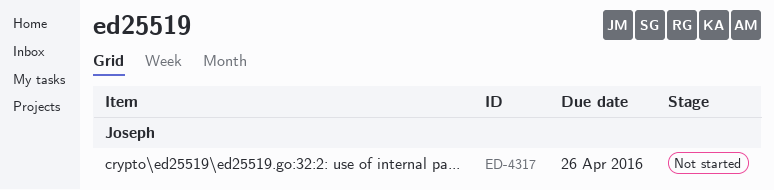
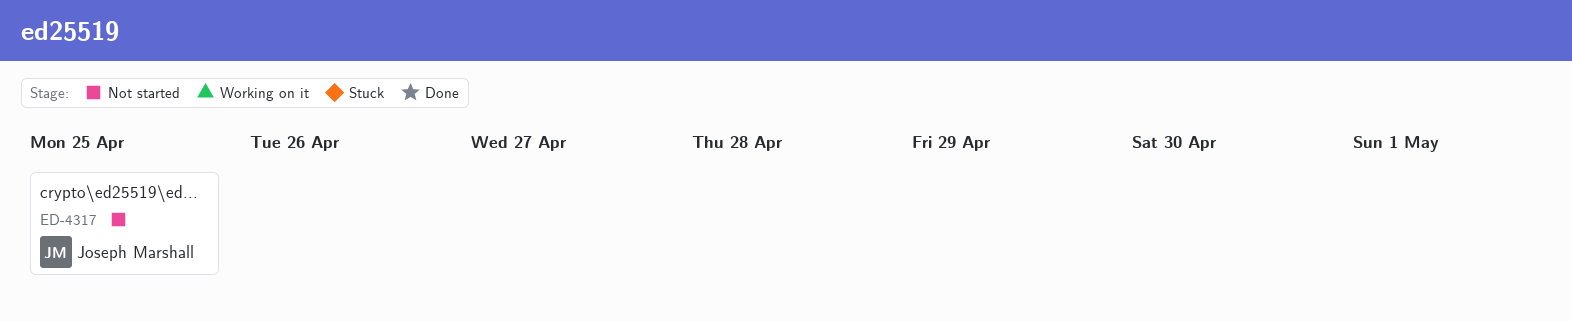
ED-4317, due: Apr 26 -> Apr 25

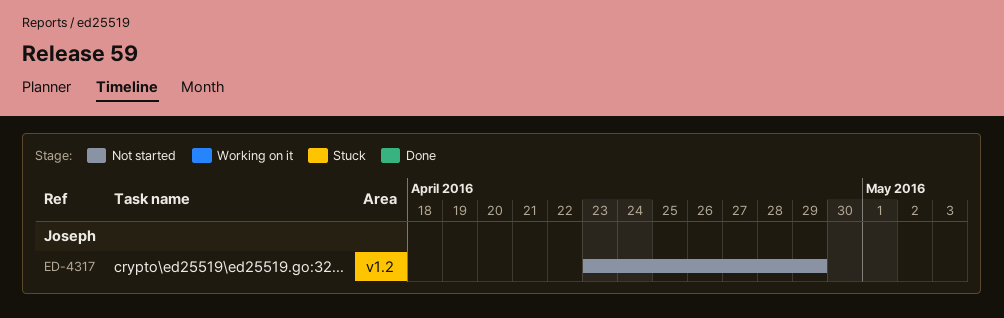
ED-4317, due: Apr 25 -> Apr 29

